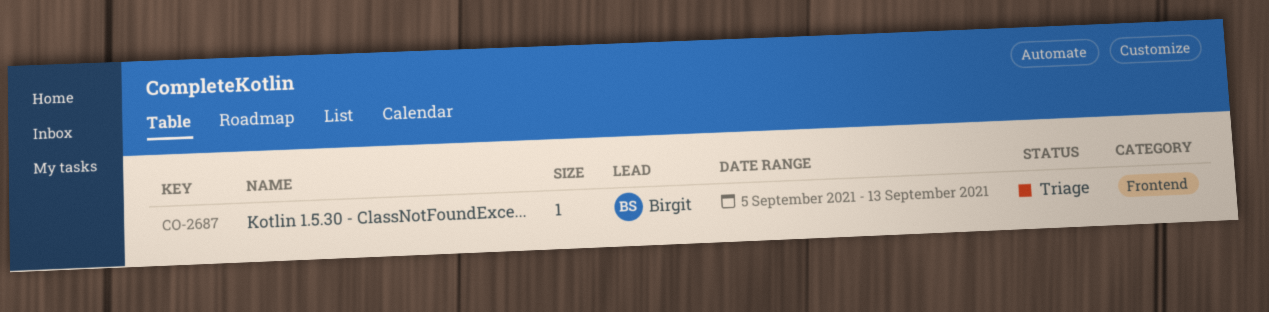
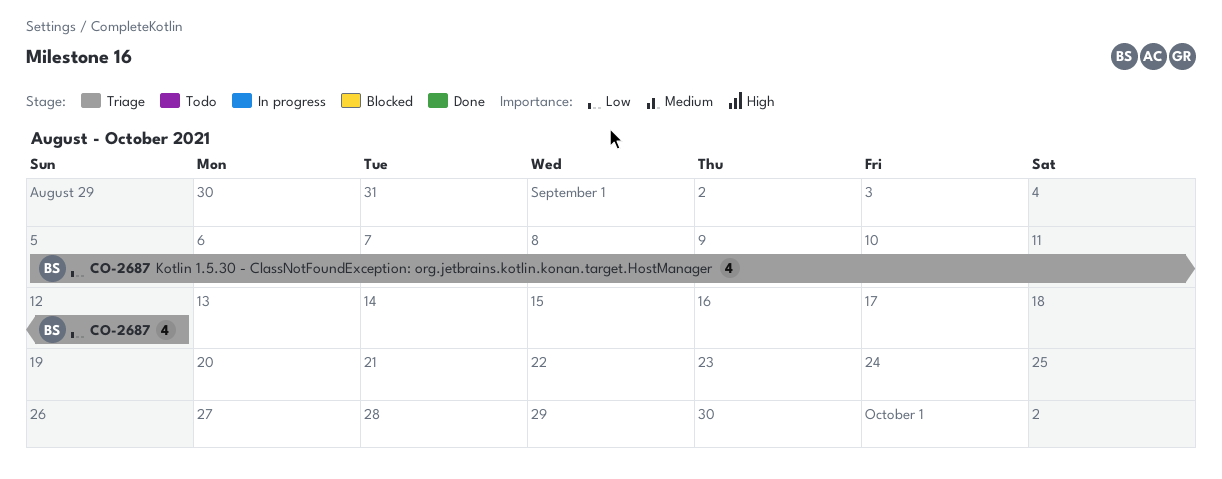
CO-2687, estimate: 1 -> 4
CO-2687, due: Sep 13 -> Sep 12

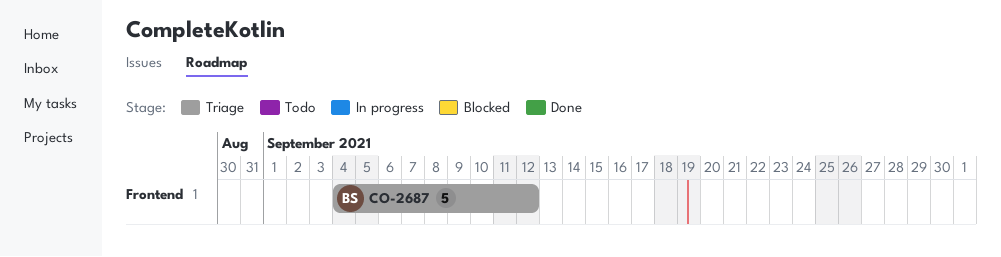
CO-2687, estimate: 4 -> 5
CO-2687, start: Sep 5 -> Sep 4

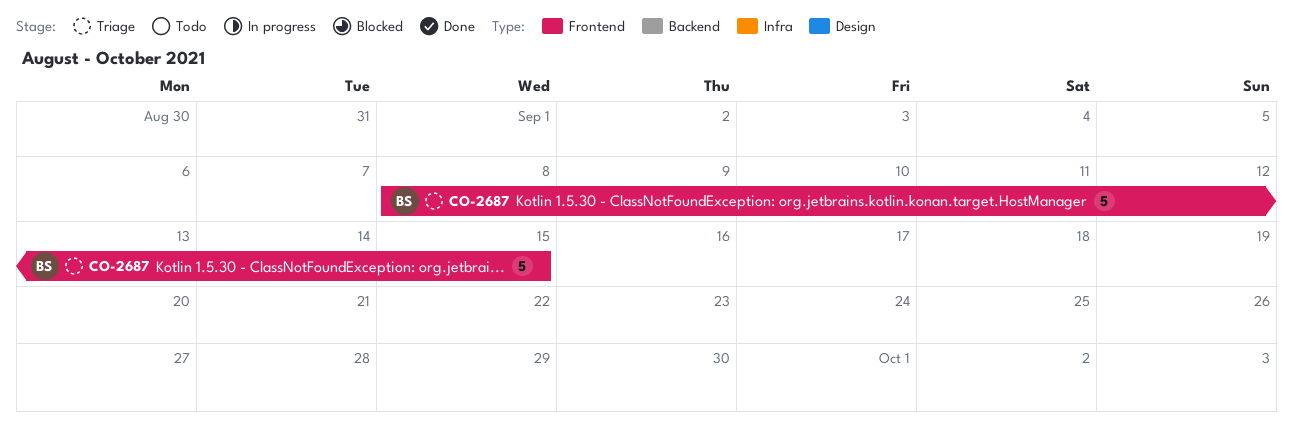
CO-2687, start: Sep 4 -> Sep 8
CO-2687, due: Sep 12 -> Sep 15

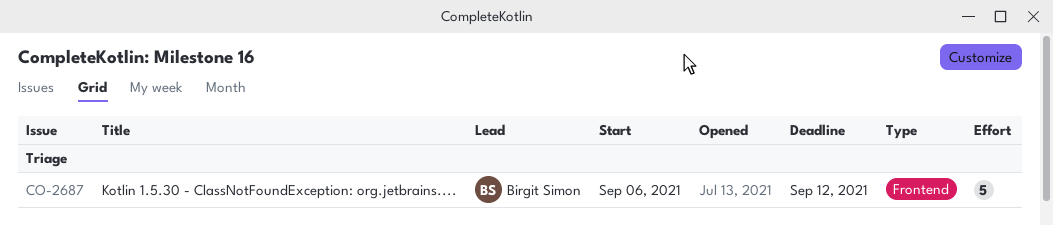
CO-2687, start: Sep 8 -> Sep 6
CO-2687, due: Sep 15 -> Sep 12

